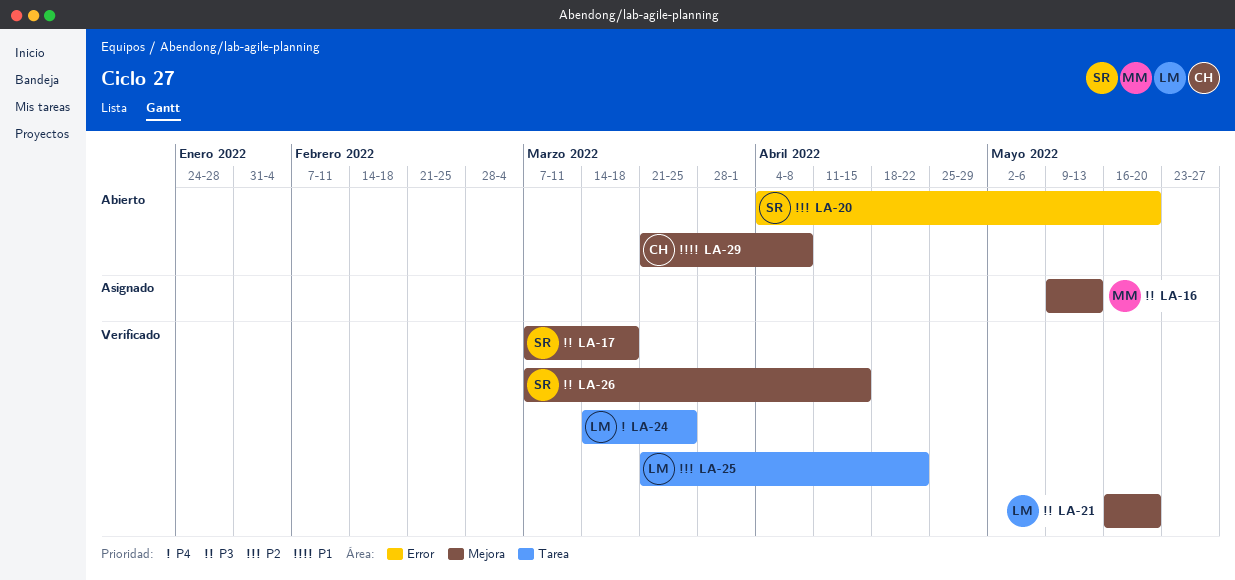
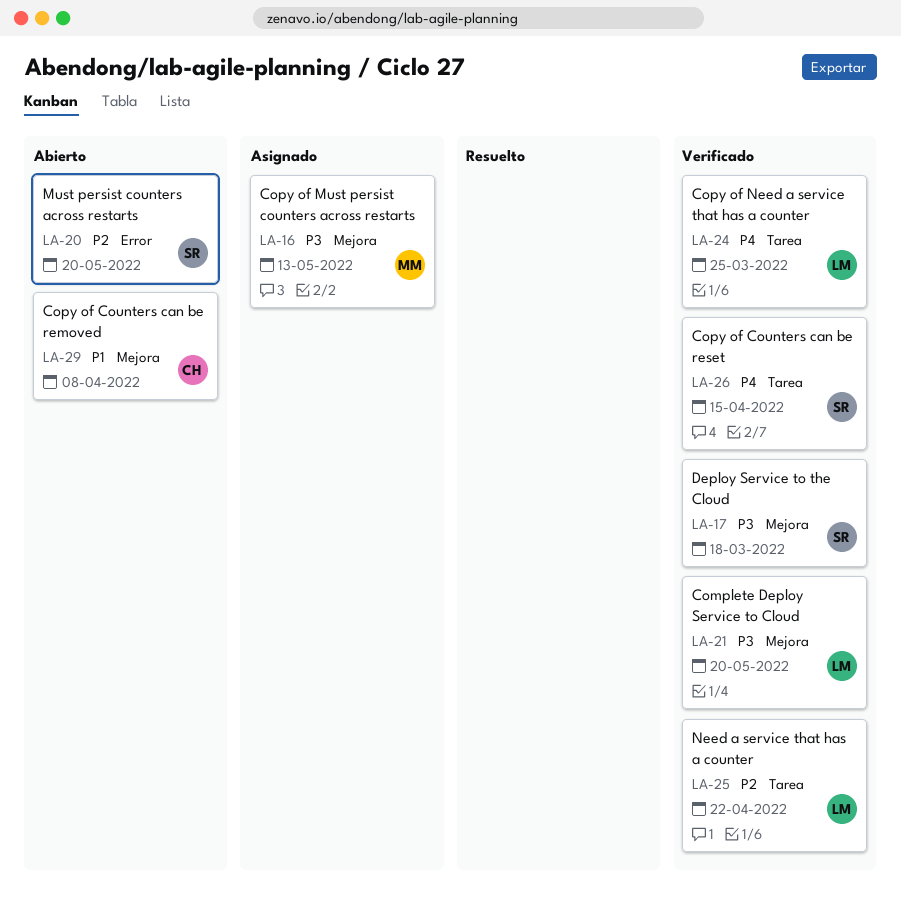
LA-26, priority: P3 -> P4
LA-26, label: Mejora -> Tarea

